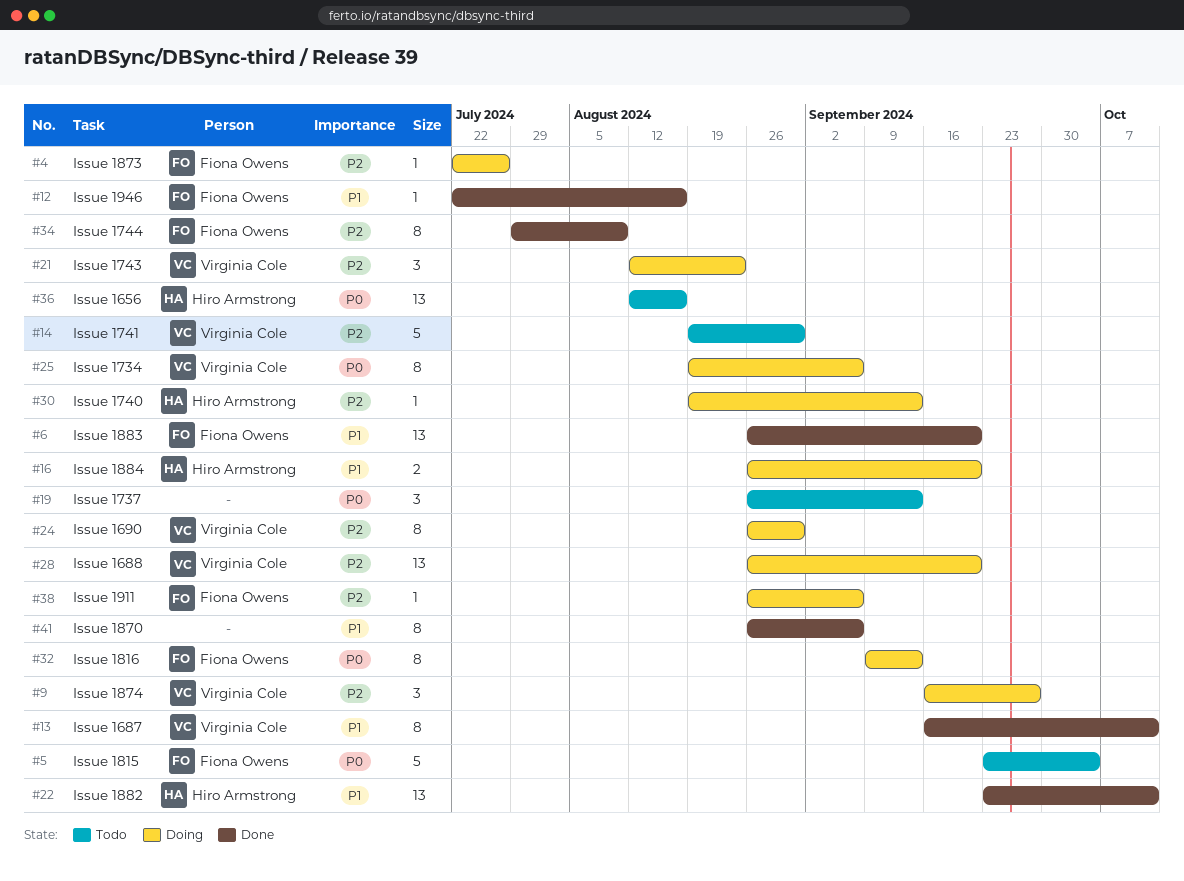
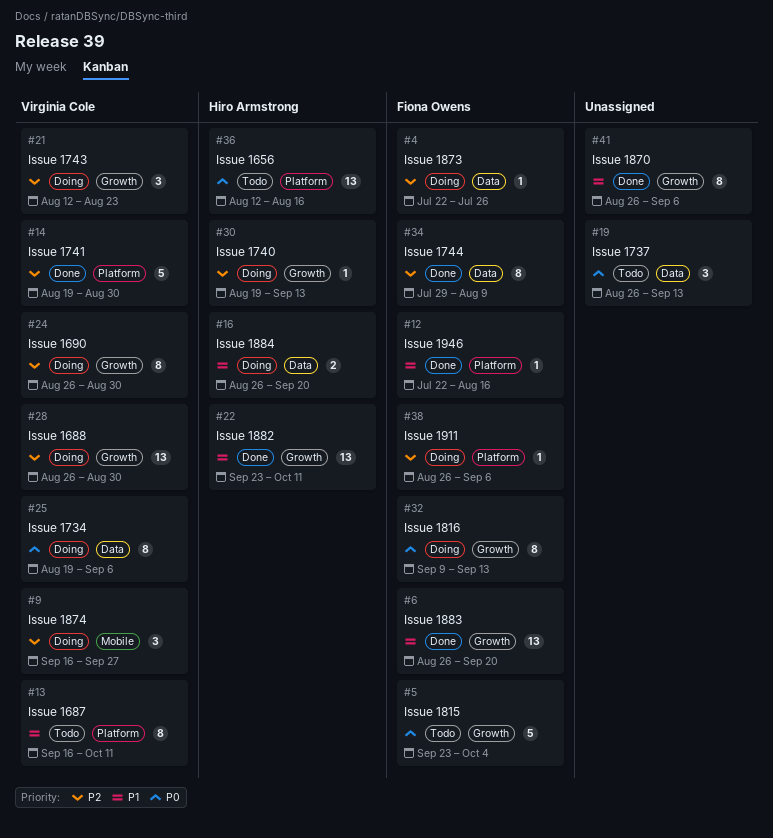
#13, status: Done -> Todo
#14, status: Todo -> Done
#28, due: Sep 20 -> Aug 30

